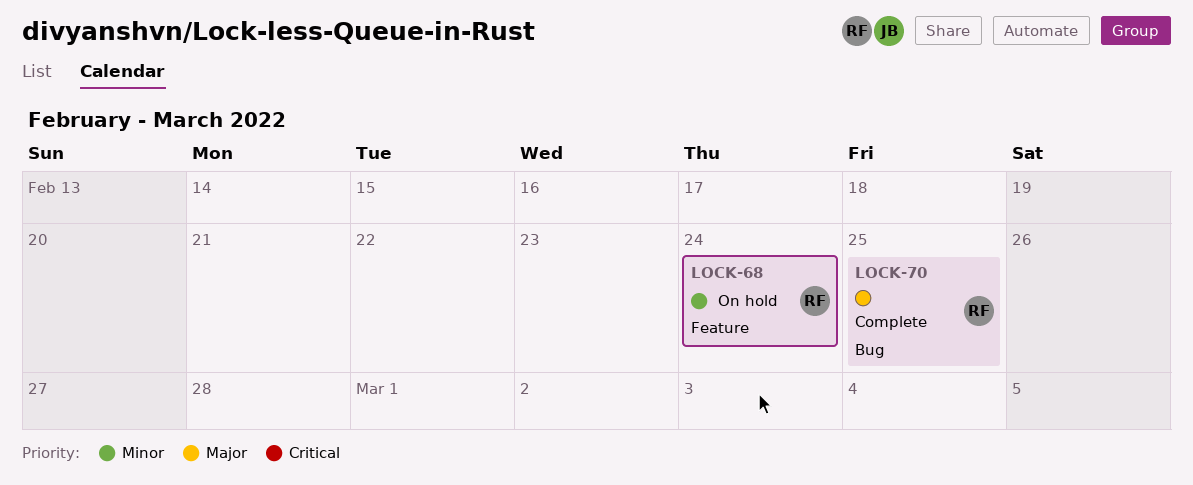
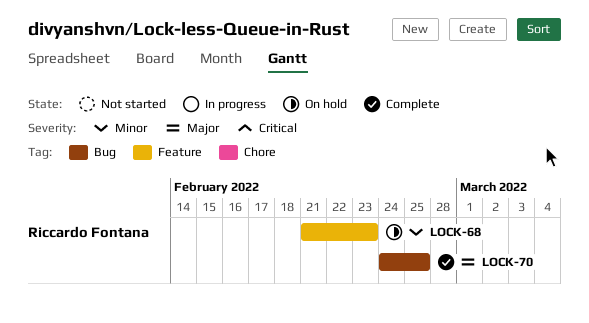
LOCK-68, due: Feb 24 -> Feb 23

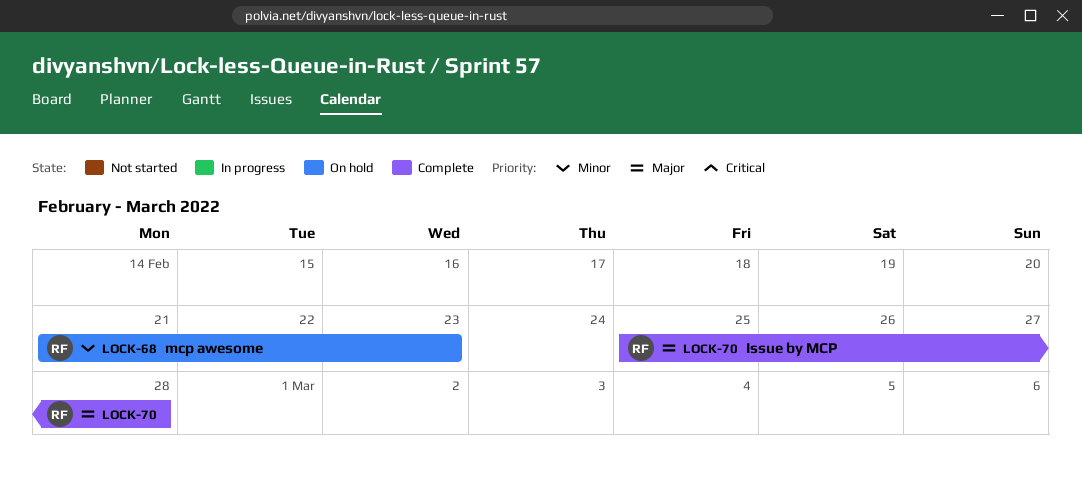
LOCK-70, start: Feb 24 -> Feb 25
LOCK-70, due: Feb 25 -> Feb 28

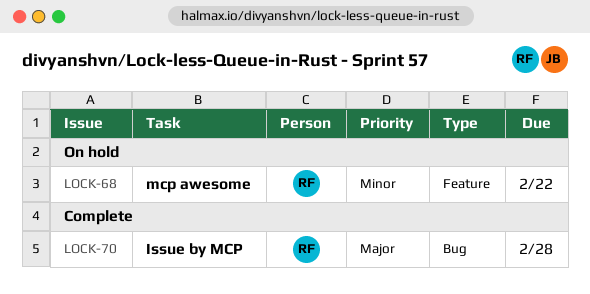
LOCK-68, due: Feb 23 -> Feb 22

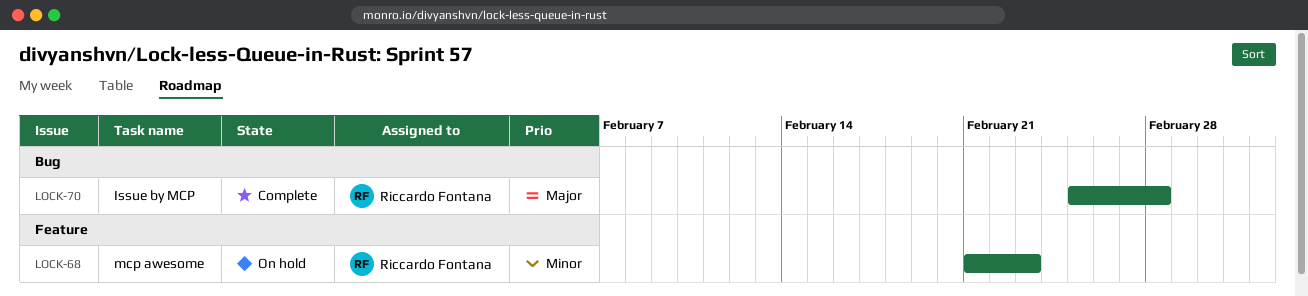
LOCK-68, due: Feb 22 -> Feb 23

